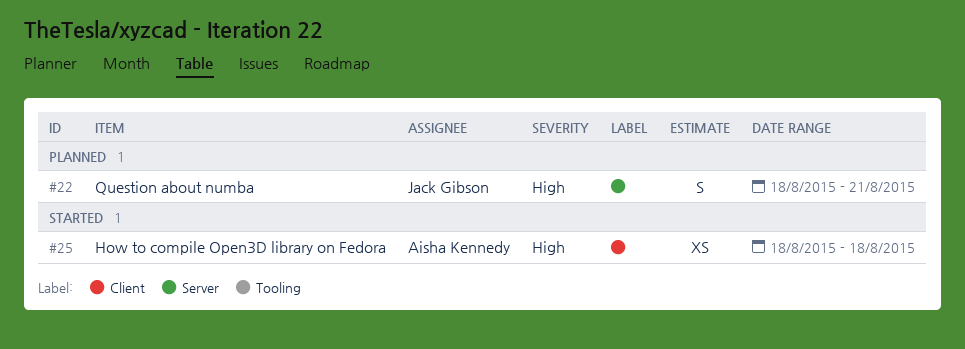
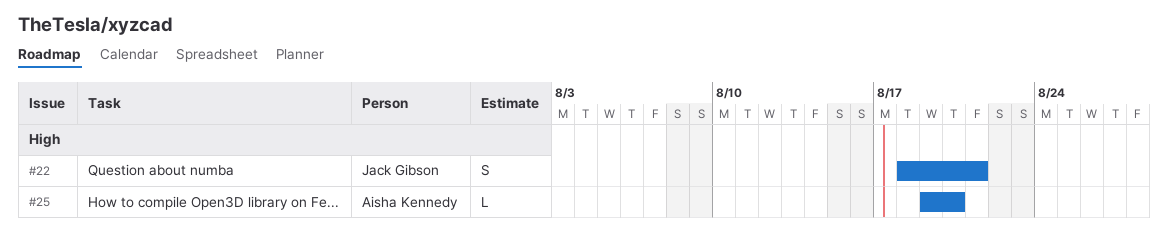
#25, estimate: XS -> L
#25, start: Aug 18 -> Aug 19
#25, due: Aug 18 -> Aug 20

